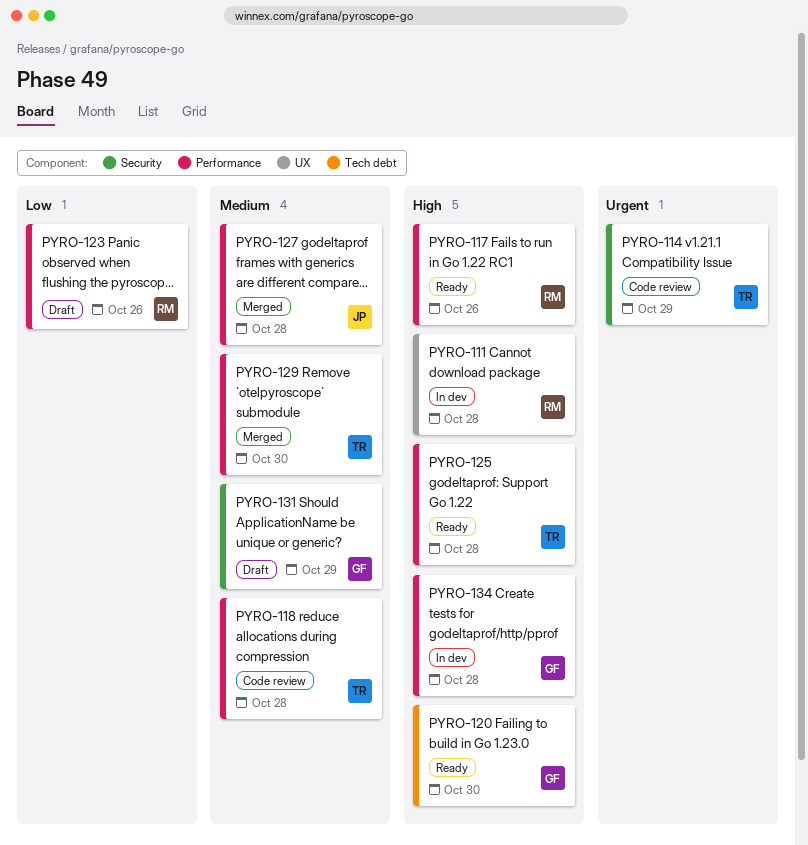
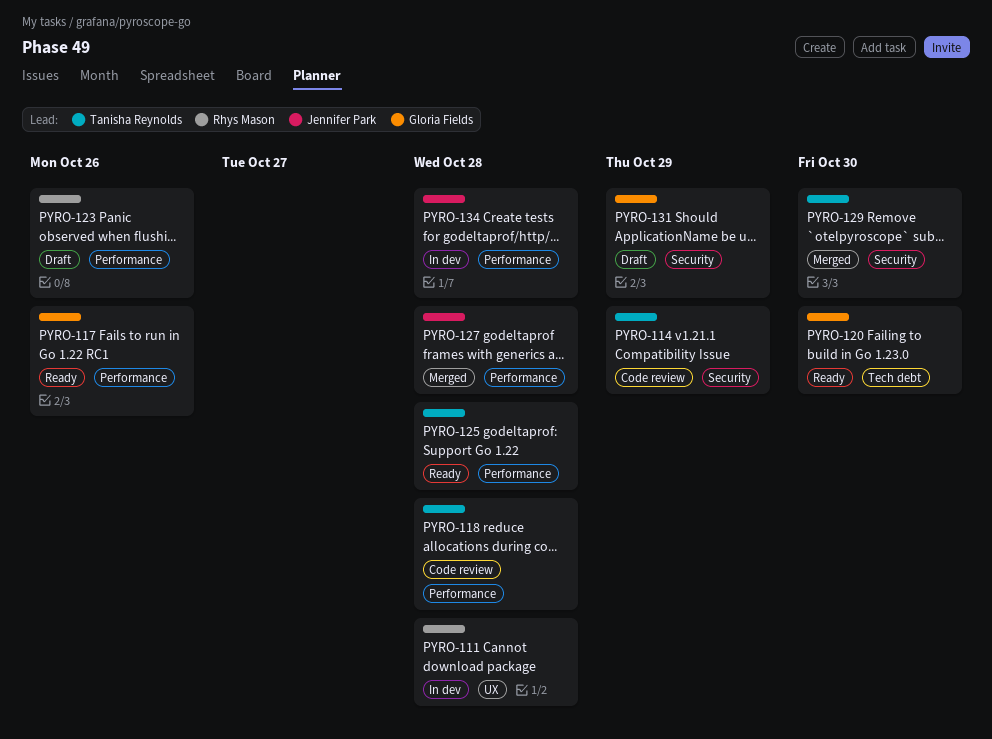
PYRO-117, owner: Rhys Mason -> Gloria Fields
PYRO-129, label: Performance -> Security
PYRO-134, owner: Gloria Fields -> Jennifer Park

